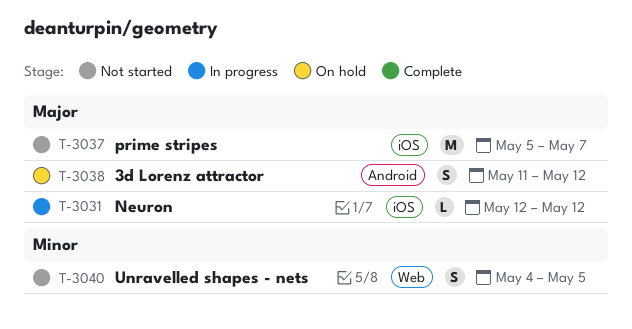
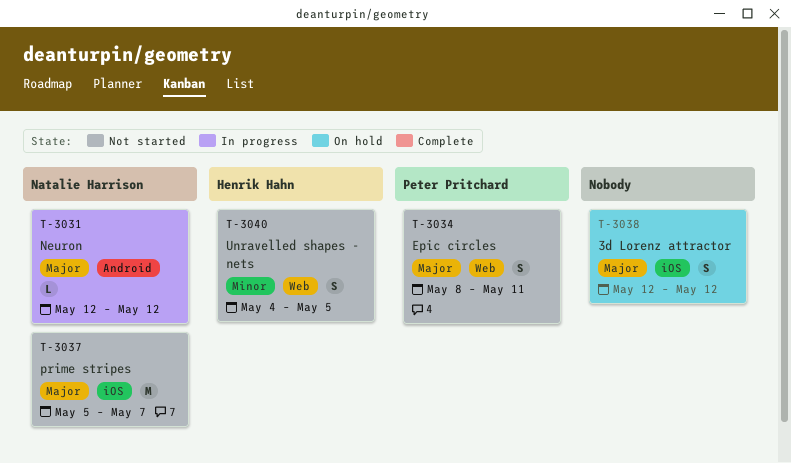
T-3031, label: iOS -> Android
T-3034: none -> present
T-3038, label: Android -> iOS
T-3038, start: May 11 -> May 12

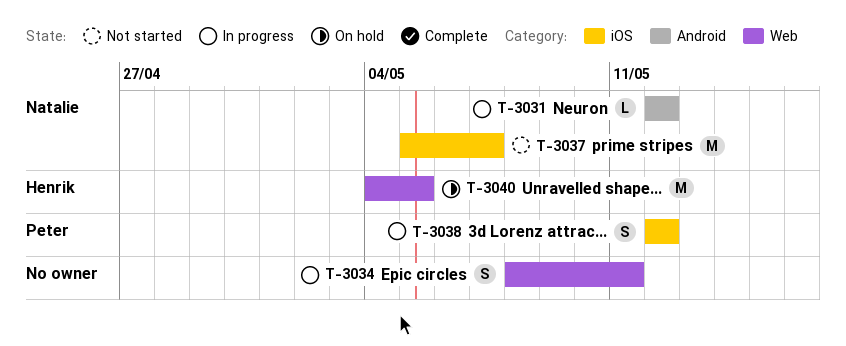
T-3034, status: Not started -> In progress
T-3034, owner: Peter Pritchard -> none
T-3038, status: On hold -> In progress
T-3038, owner: none -> Peter Pritchard
T-3040, status: Not started -> On hold
T-3040, estimate: S -> M

